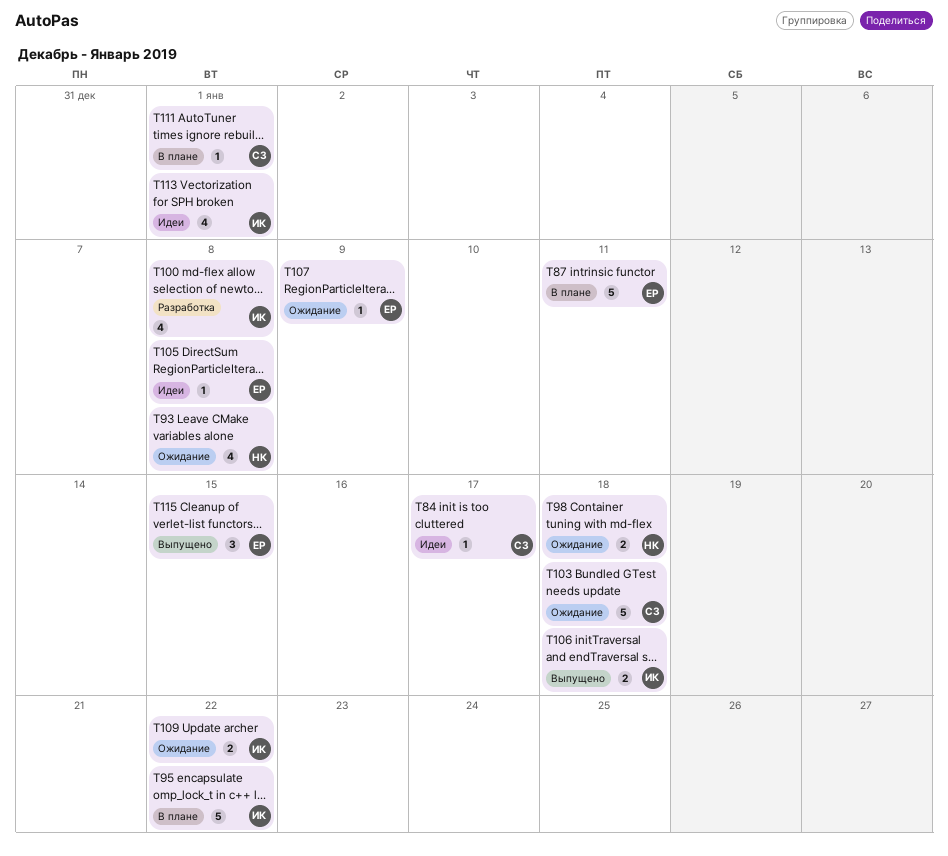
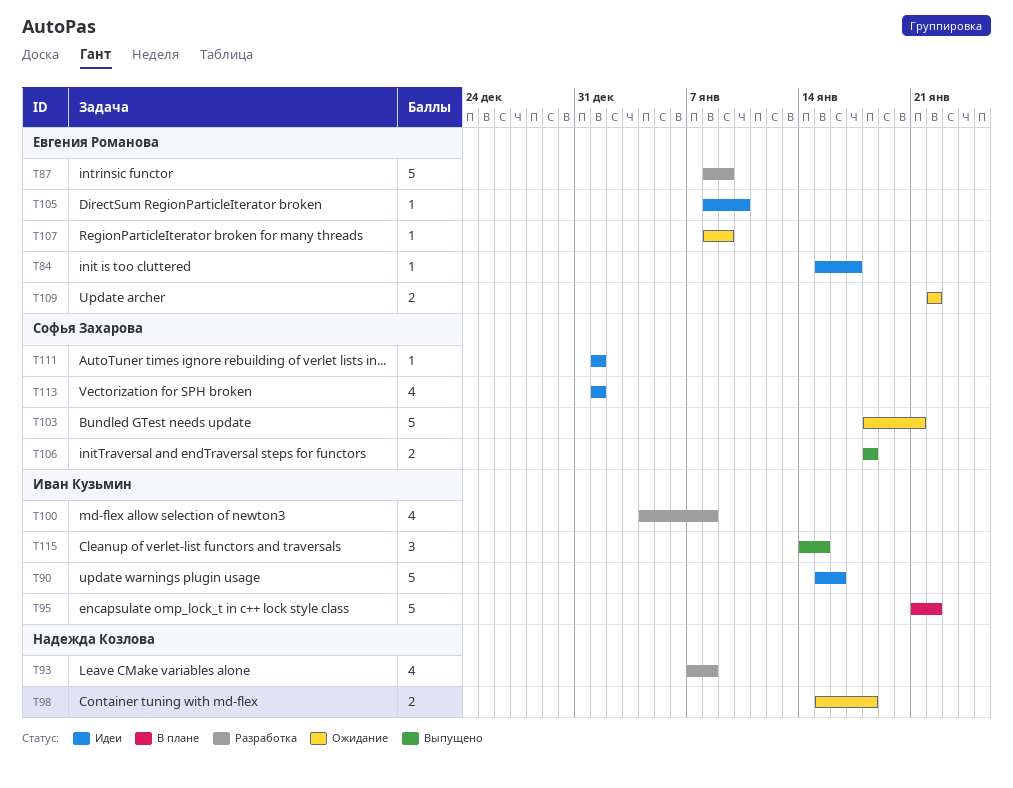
T84, owner: Софья Захарова -> Евгения Романова
T87, status: В плане -> Разработка
T87, due: Jan 11 -> Jan 9
T90: none -> present
T93, status: Ожидание -> Разработка
T103, due: Jan 18 -> Jan 21
T105, due: Jan 8 -> Jan 10
T106, owner: Иван Кузьмин -> Софья Захарова
T109, owner: Иван Кузьмин -> Евгения Романова
T111, status: В плане -> Идеи
T113, owner: Иван Кузьмин -> Софья Захарова
T115, owner: Евгения Романова -> Иван Кузьмин

